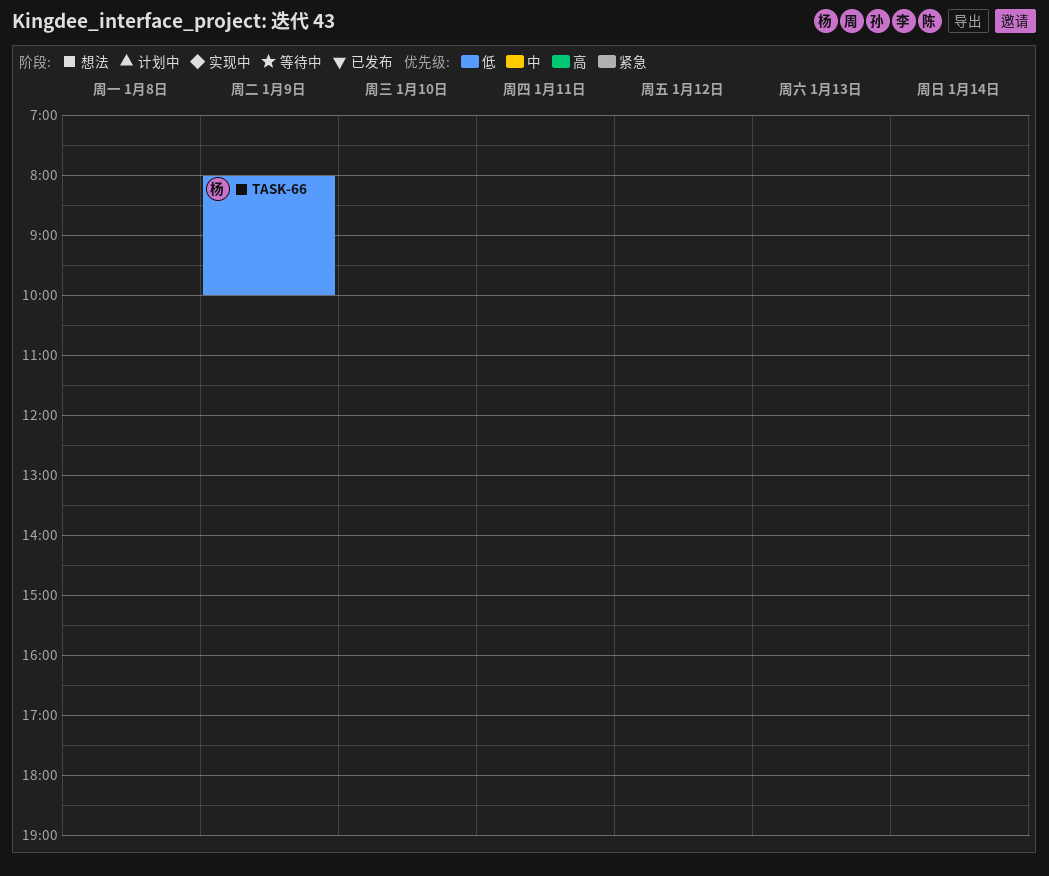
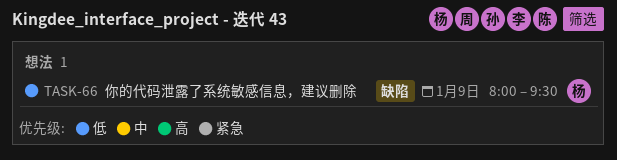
TASK-66, ends: 10:00 -> 09:30

